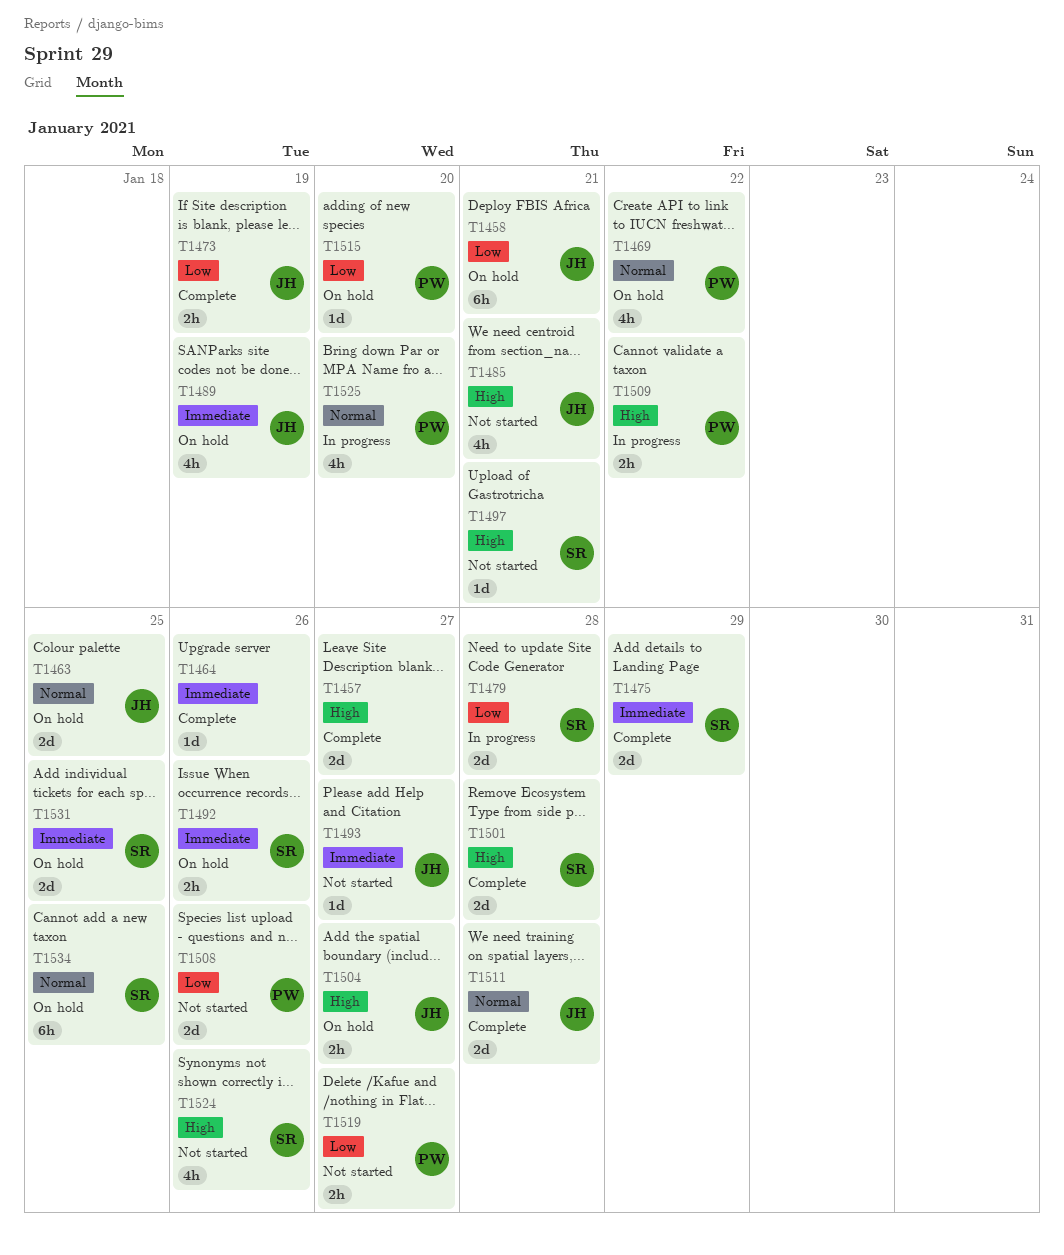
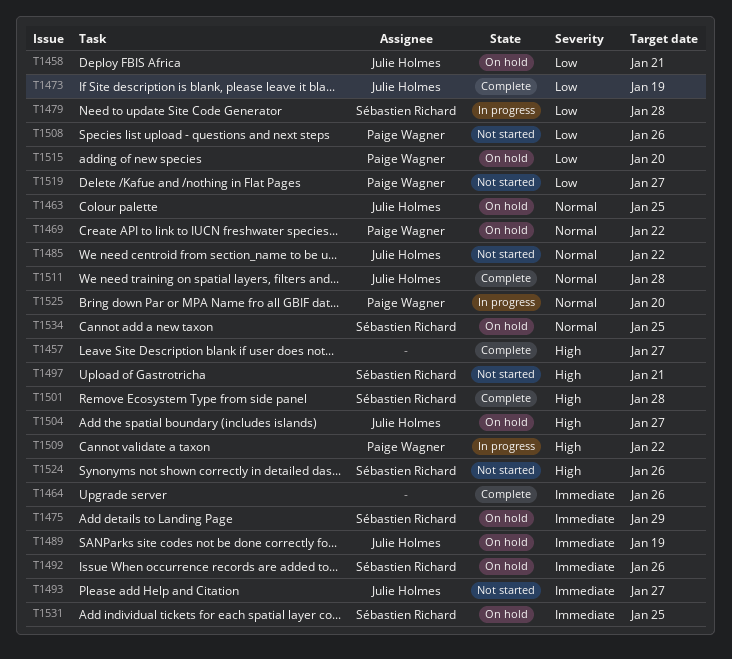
T1475, status: Complete -> On hold
T1485, priority: High -> Normal
T1485, due: Jan 21 -> Jan 22

